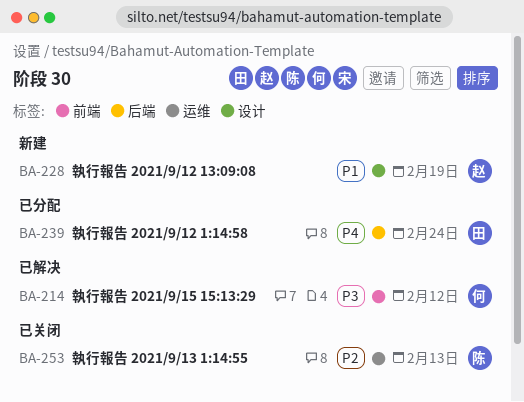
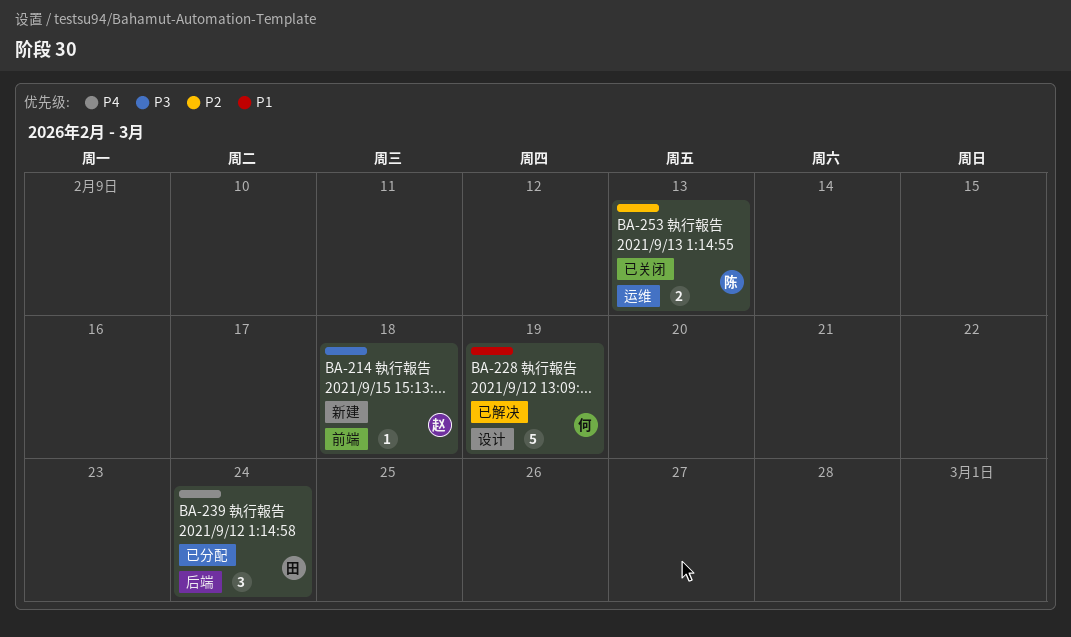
BA-214, status: 已解决 -> 新建
BA-214, owner: 何 -> 赵
BA-214, due: Feb 12 -> Feb 18
BA-228, status: 新建 -> 已解决
BA-228, owner: 赵 -> 何

